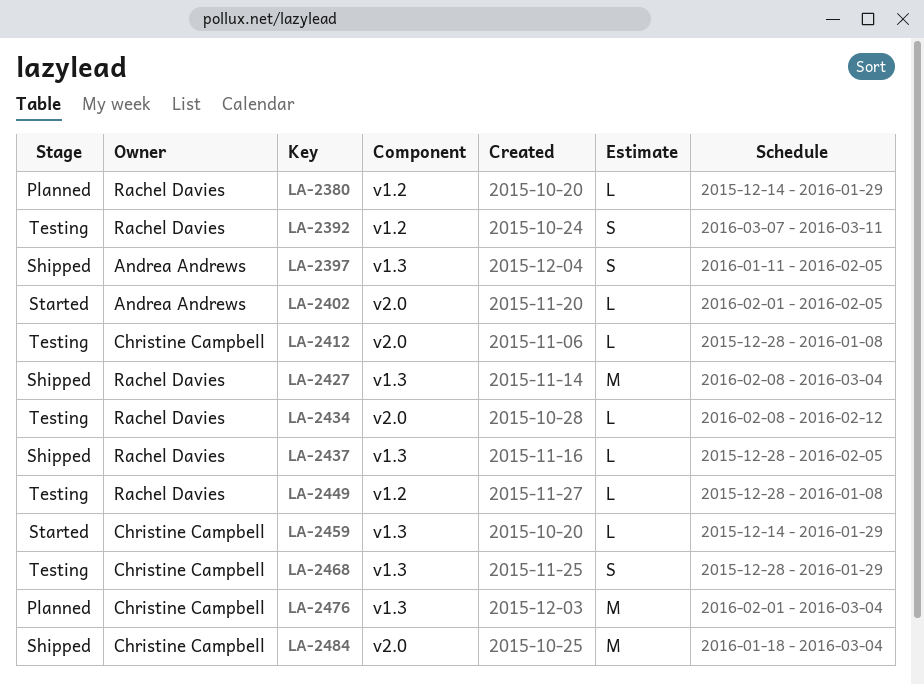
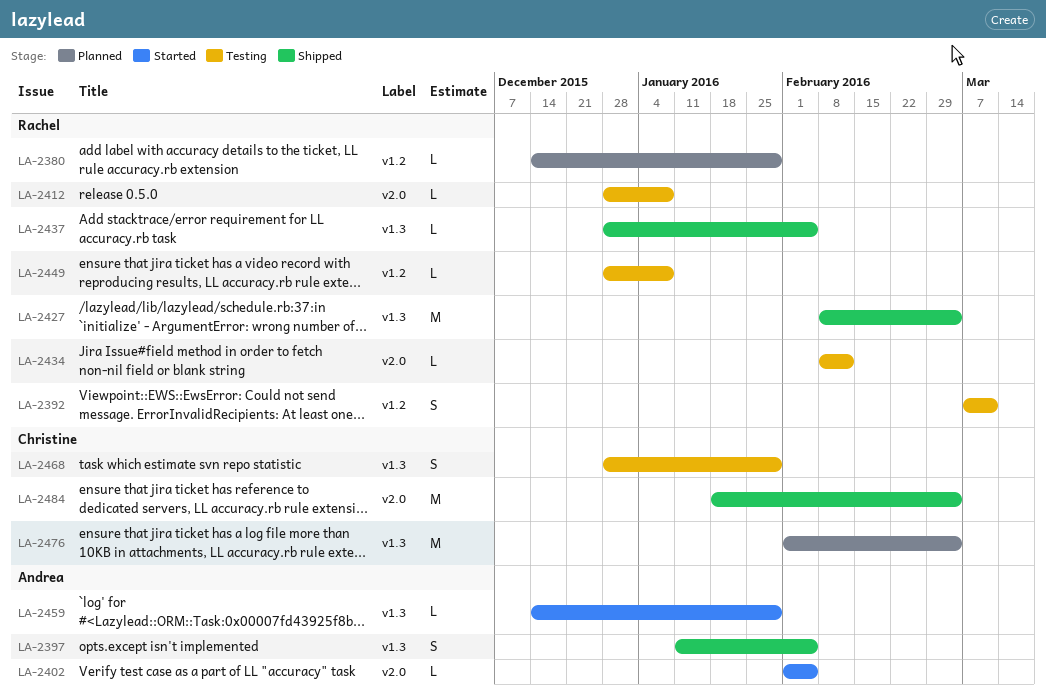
LA-2412, owner: Christine Campbell -> Rachel Davies
LA-2459, owner: Christine Campbell -> Andrea Andrews

